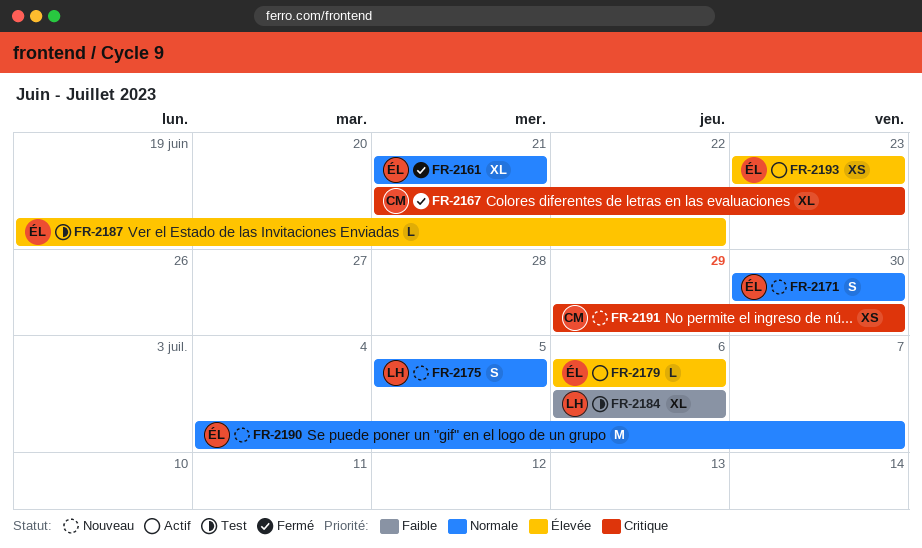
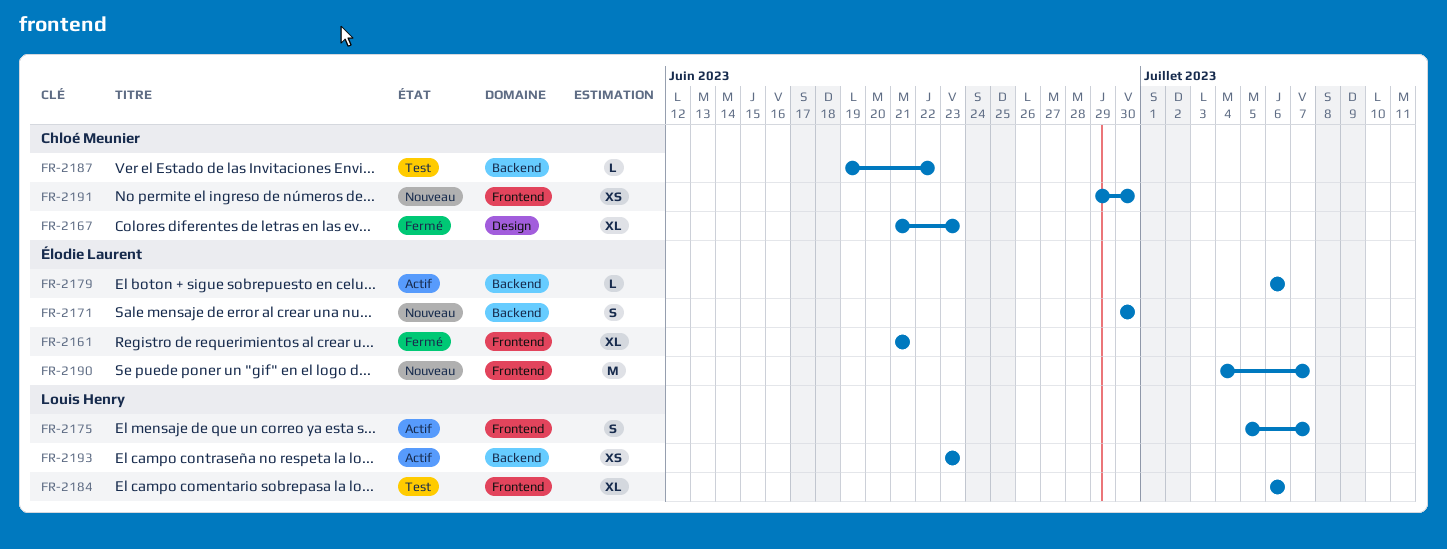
FR-2175, status: Nouveau -> Actif
FR-2175, due: Jul 5 -> Jul 7
FR-2187, owner: Élodie Laurent -> Chloé Meunier
FR-2193, owner: Élodie Laurent -> Louis Henry

